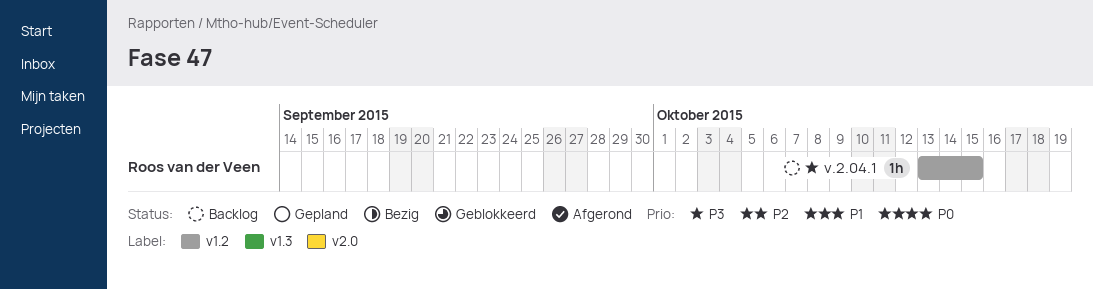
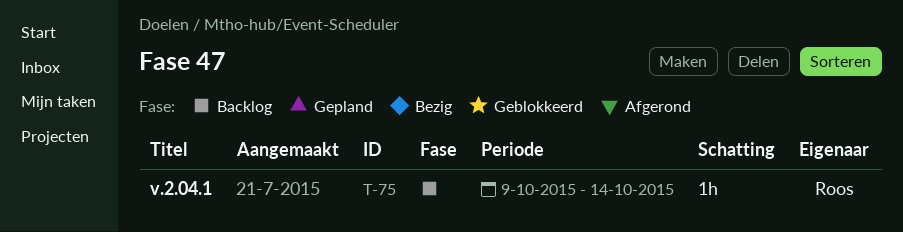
v.2.04.1, start: Oct 13 -> Oct 9
v.2.04.1, due: Oct 15 -> Oct 14

